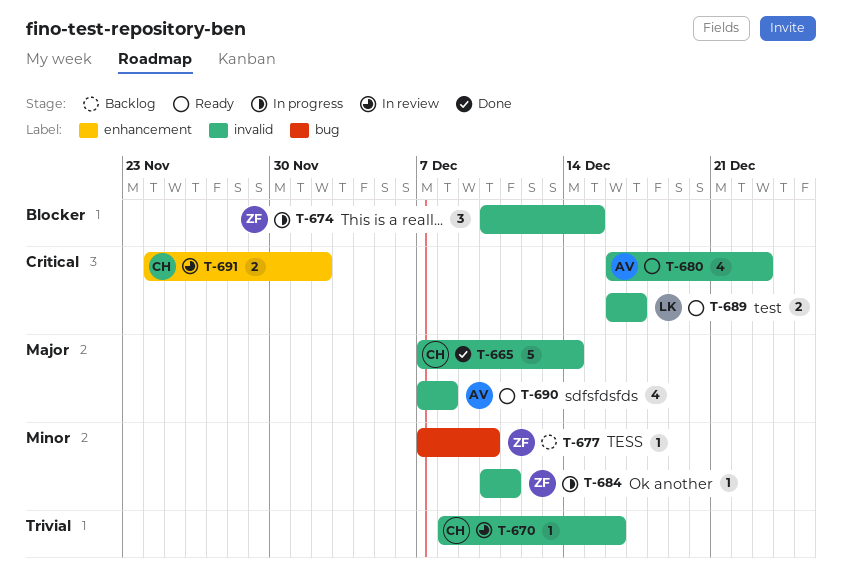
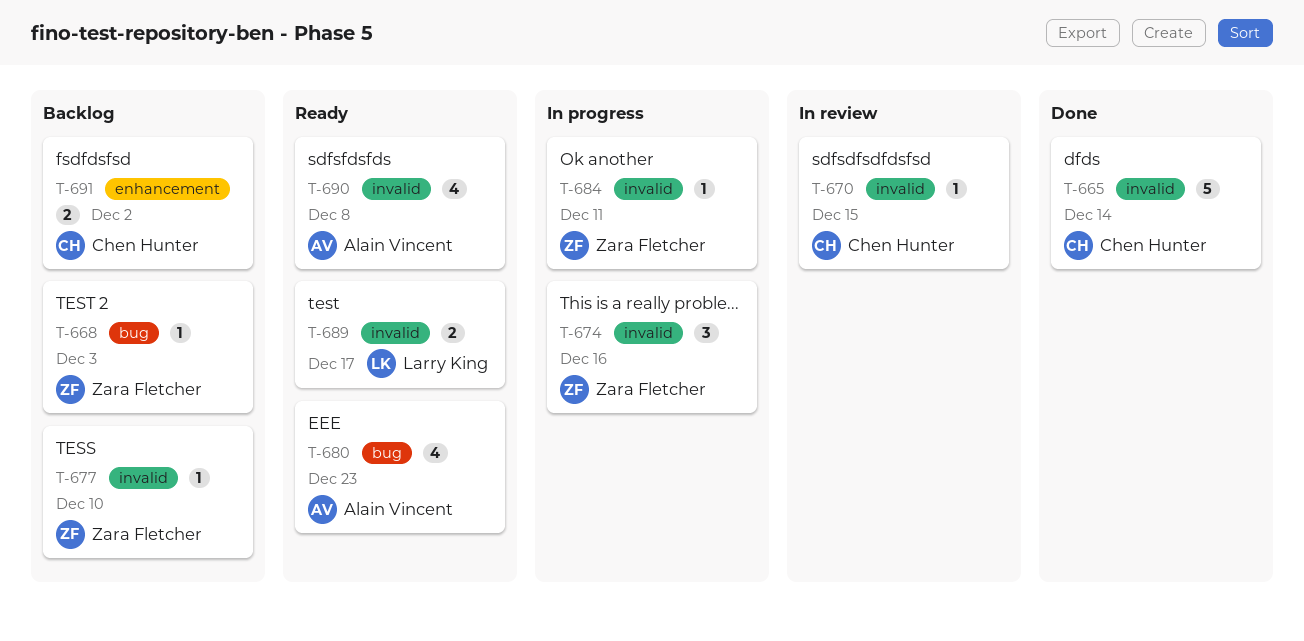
T-668: none -> present
T-670, due: Dec 16 -> Dec 15
T-674, due: Dec 15 -> Dec 16
T-677, label: bug -> invalid
T-680, label: invalid -> bug
T-691, status: In review -> Backlog

